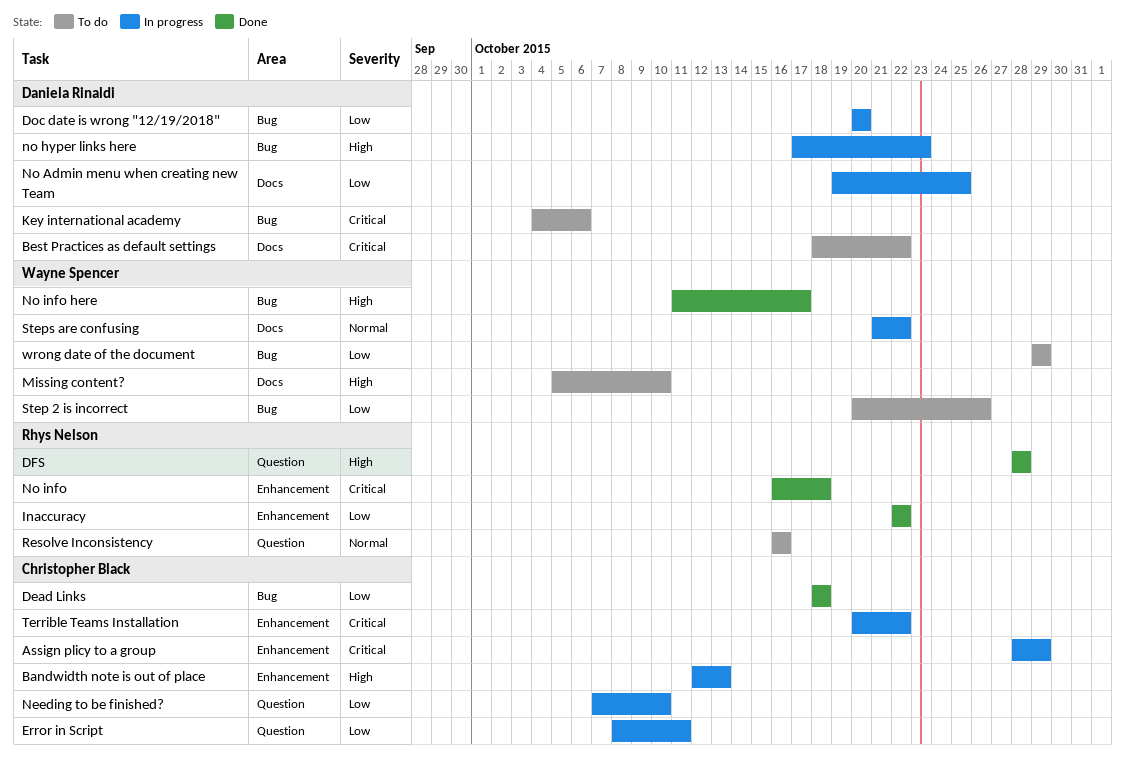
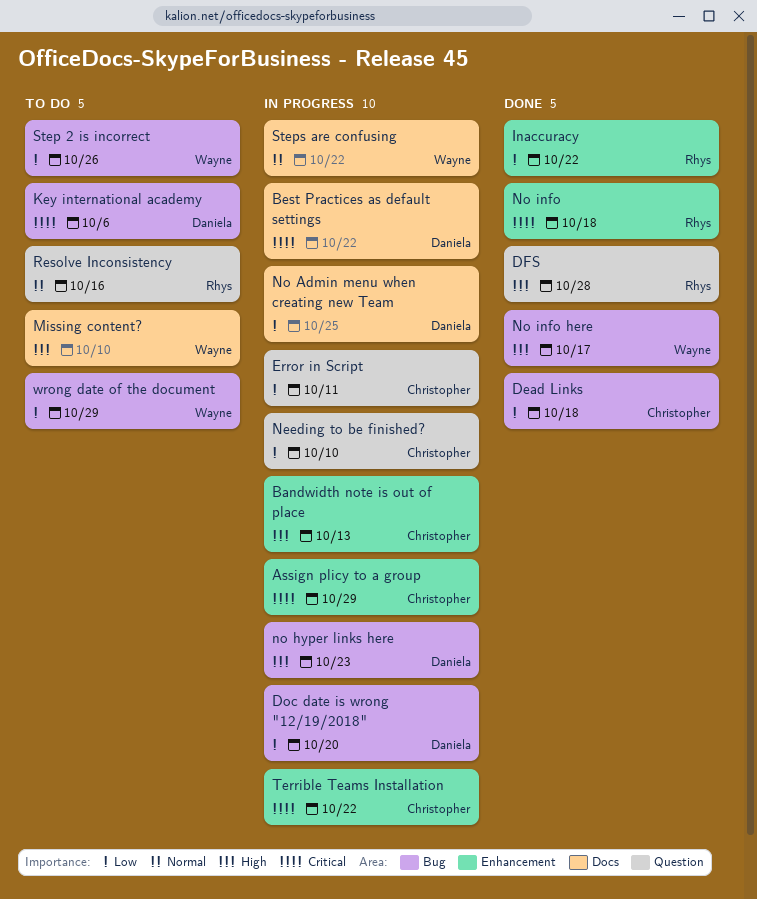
Best Practices as default settings, status: To do -> In progress

